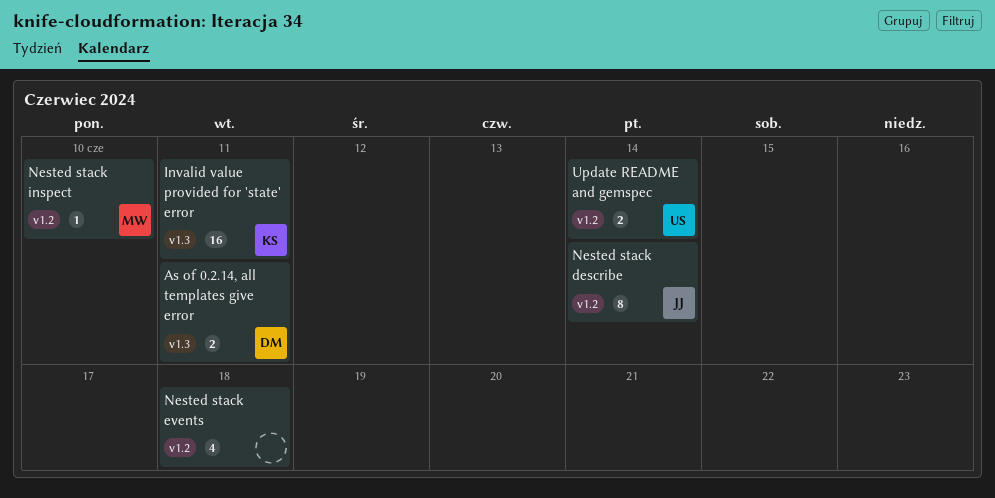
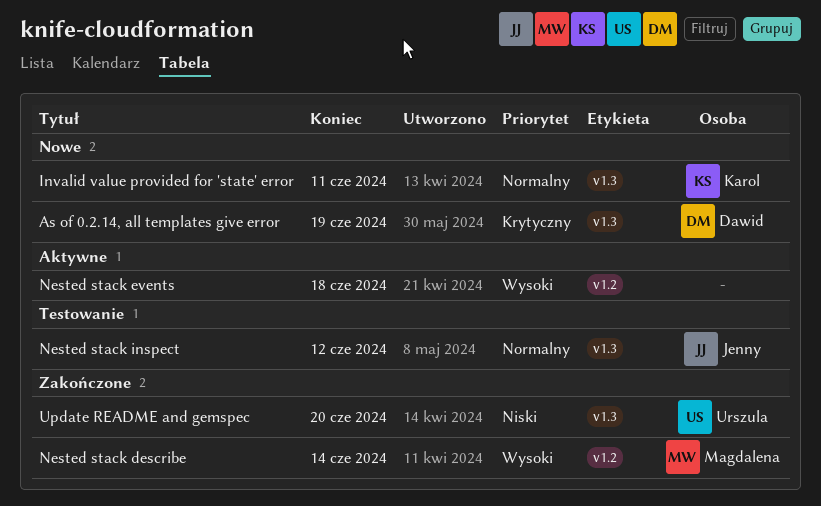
As of 0.2.14, all templates give error, due: Jun 11 -> Jun 19
Nested stack describe, owner: Jenny -> Magdalena
Nested stack inspect, owner: Magdalena -> Jenny
Nested stack inspect, label: v1.2 -> v1.3
Nested stack inspect, due: Jun 10 -> Jun 12
Update README and gemspec, label: v1.2 -> v1.3
Update README and gemspec, due: Jun 14 -> Jun 20

